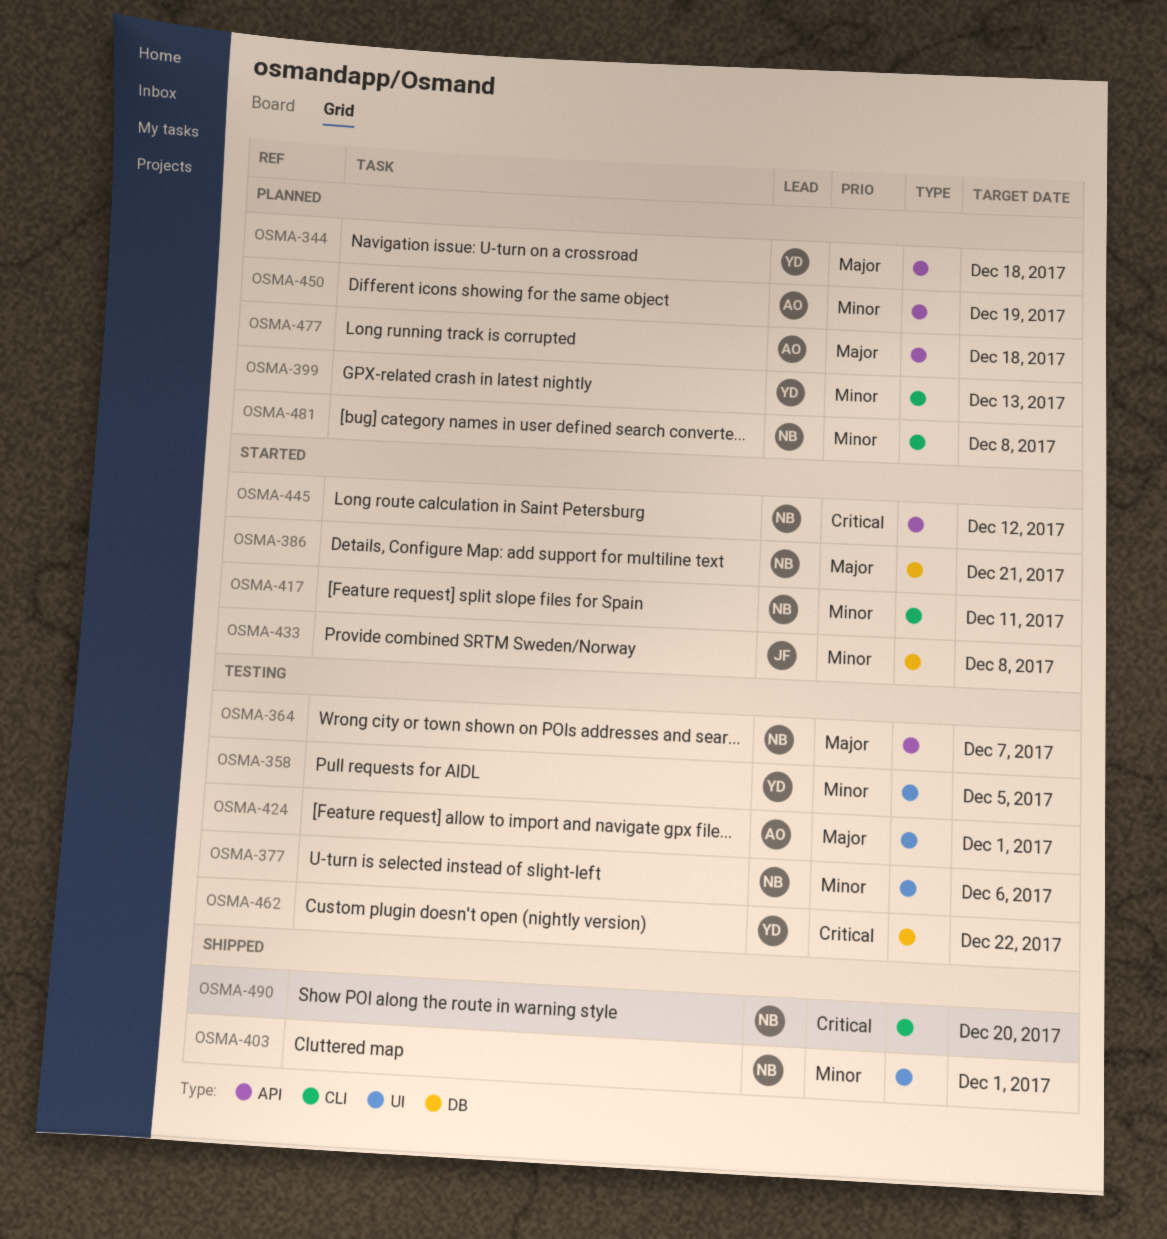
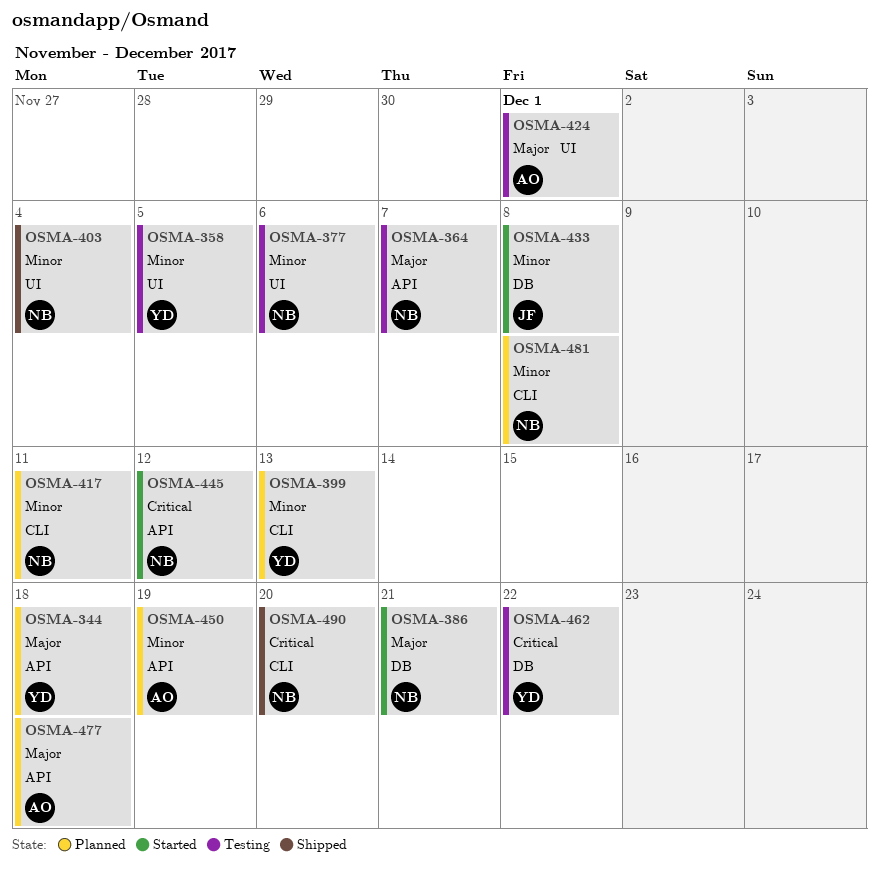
OSMA-403, due: Dec 1 -> Dec 4
OSMA-417, status: Started -> Planned

